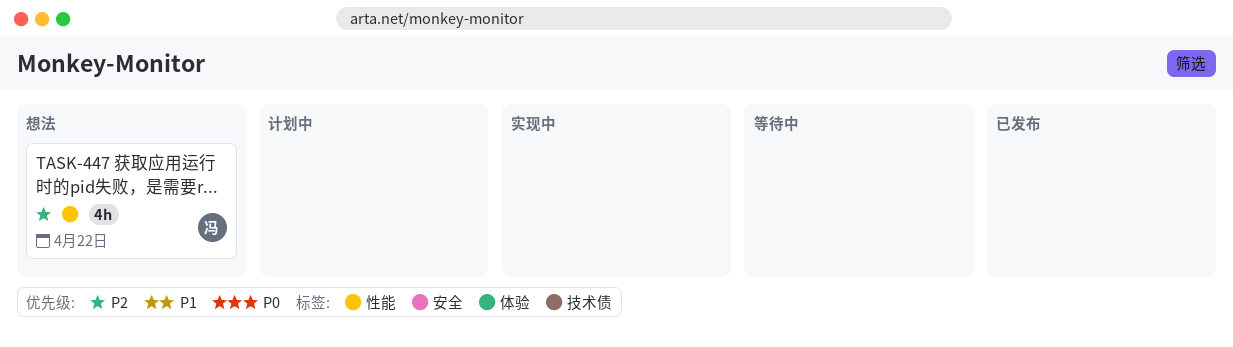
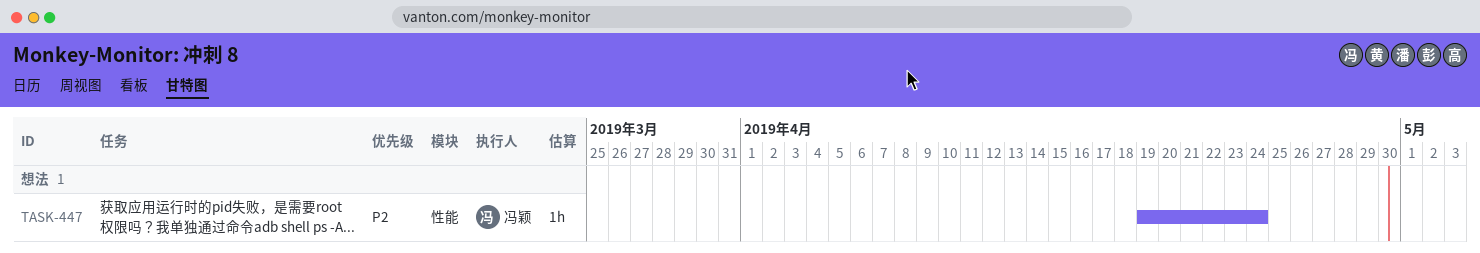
TASK-447, estimate: 4h -> 1h
TASK-447, due: Apr 22 -> Apr 24

